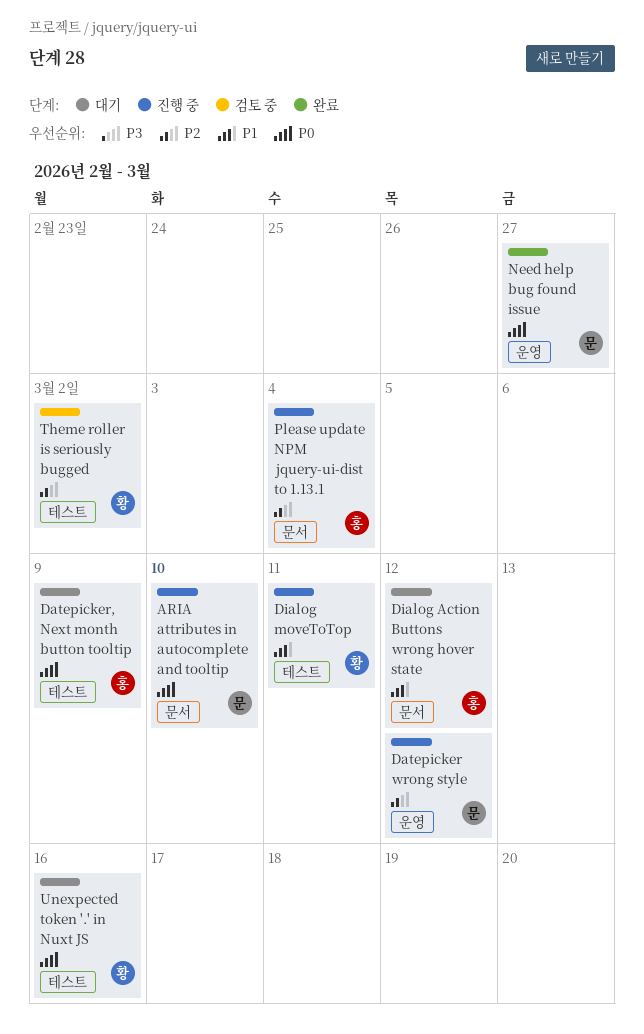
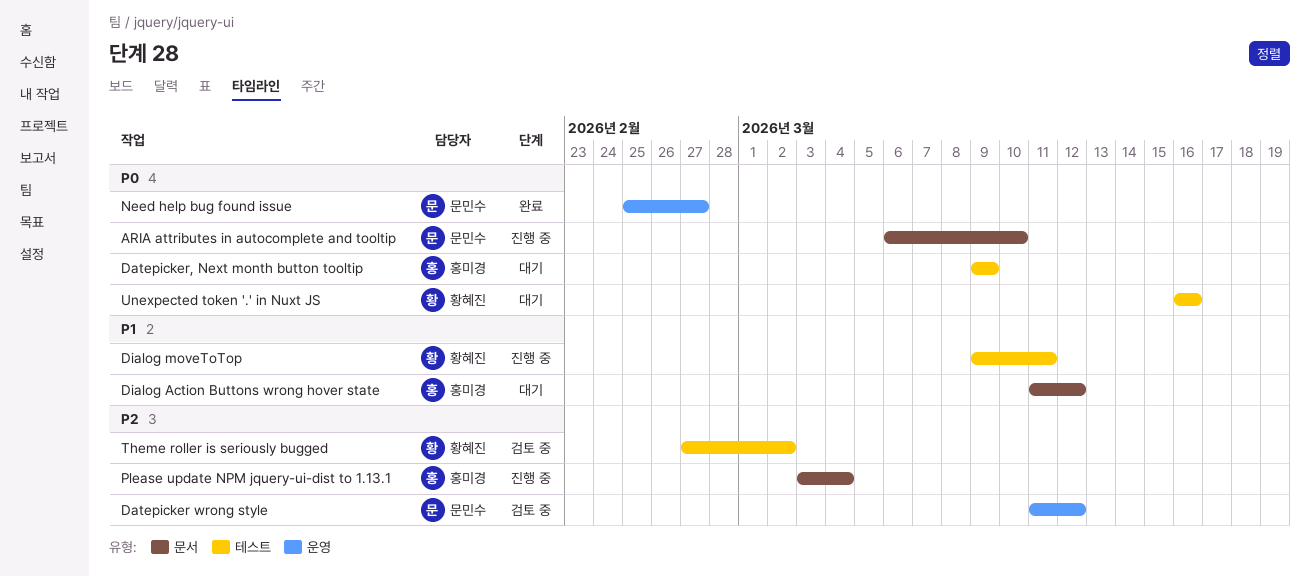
Datepicker wrong style, status: 진행 중 -> 검토 중

